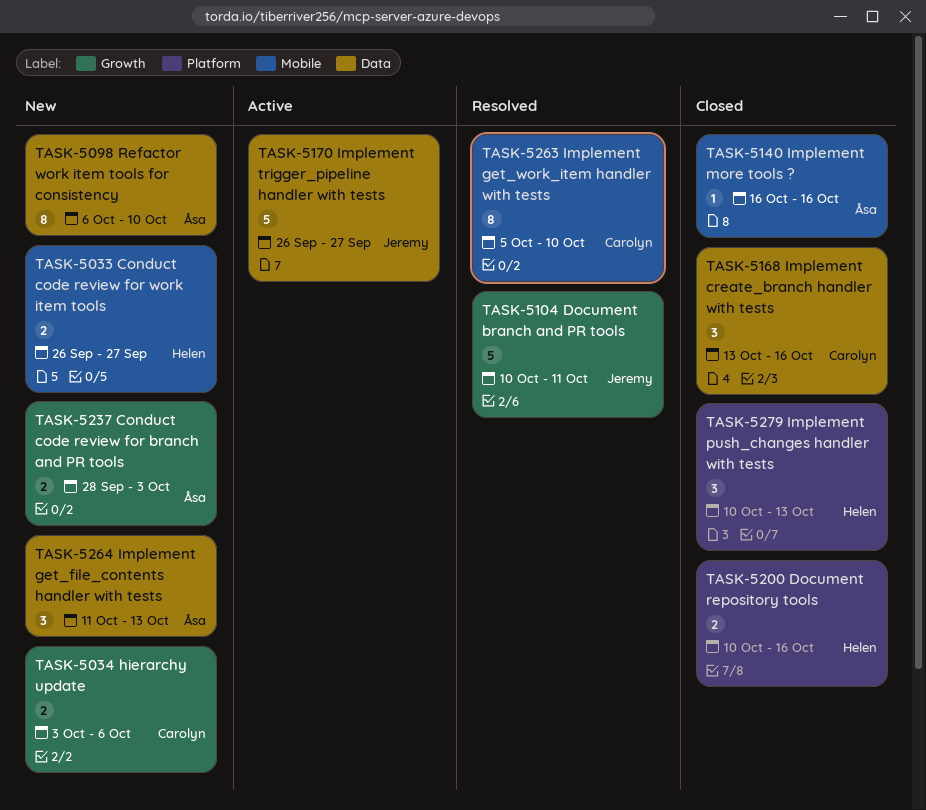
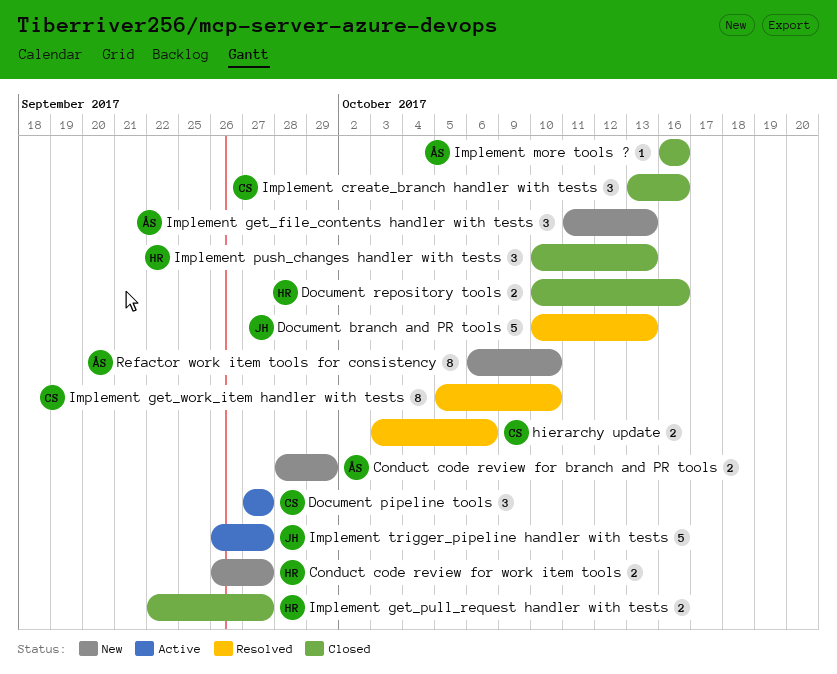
Conduct code review for branch and PR tools, due: Oct 3 -> Sep 29
Document branch and PR tools, due: Oct 11 -> Oct 13
Document pipeline tools: none -> present
hierarchy update, status: New -> Resolved
Implement get_pull_request handler with tests: none -> present

